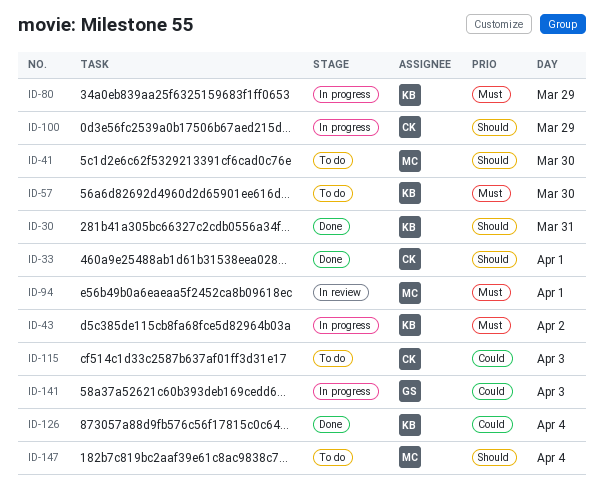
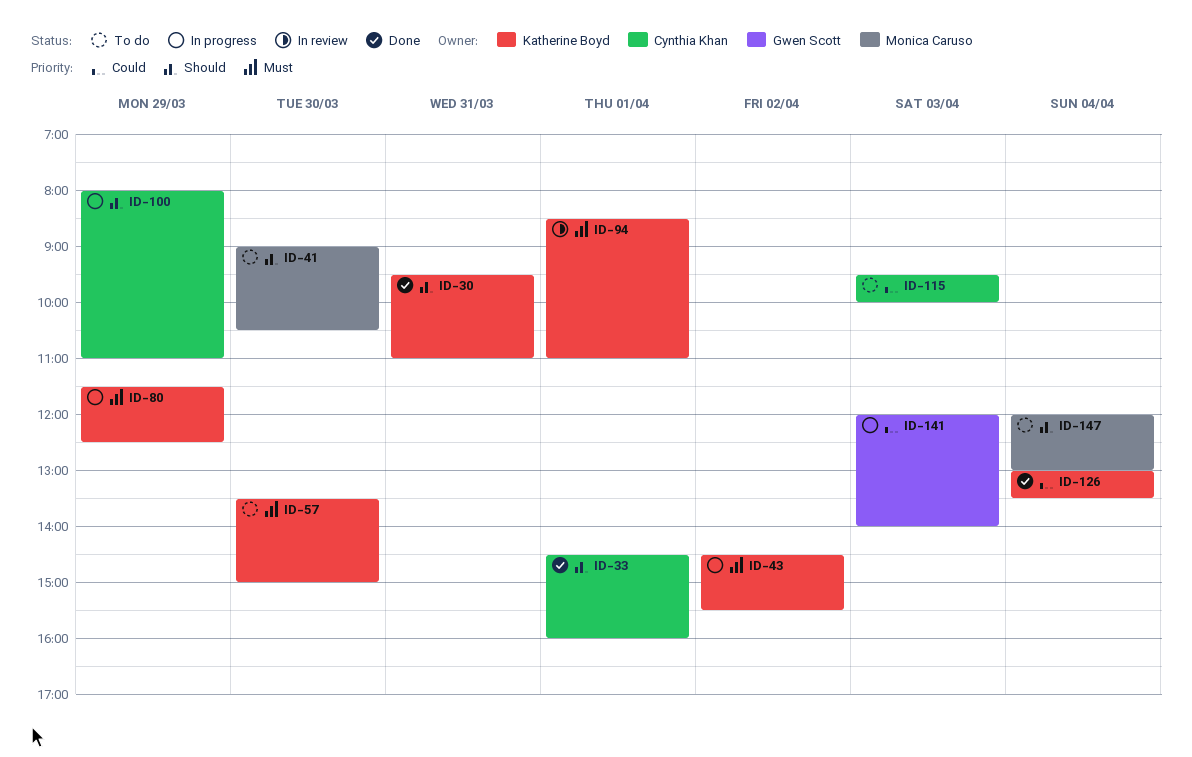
ID-94, owner: Monica Caruso -> Katherine Boyd

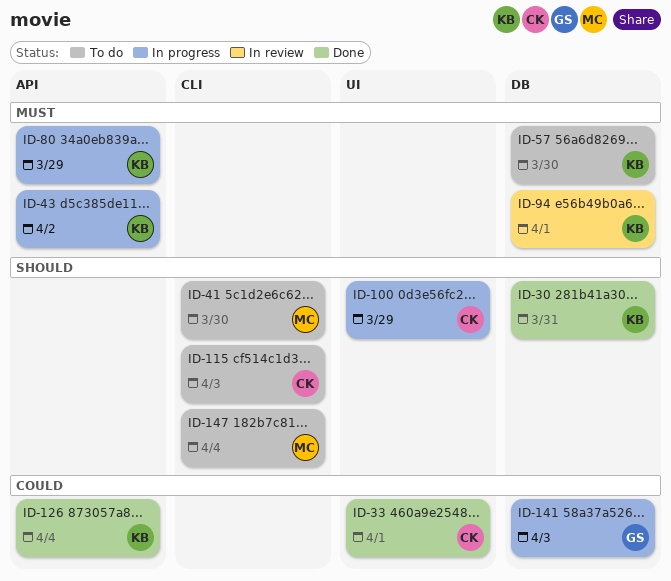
ID-33, priority: Should -> Could
ID-115, priority: Could -> Should

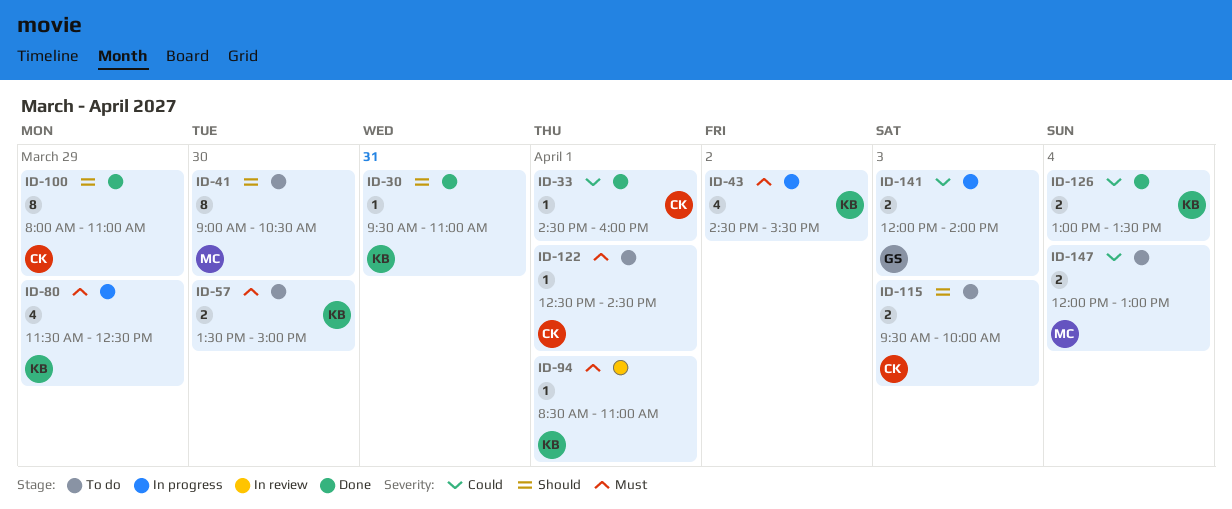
ID-100, status: In progress -> Done
ID-122: none -> present
ID-147, priority: Should -> Could

